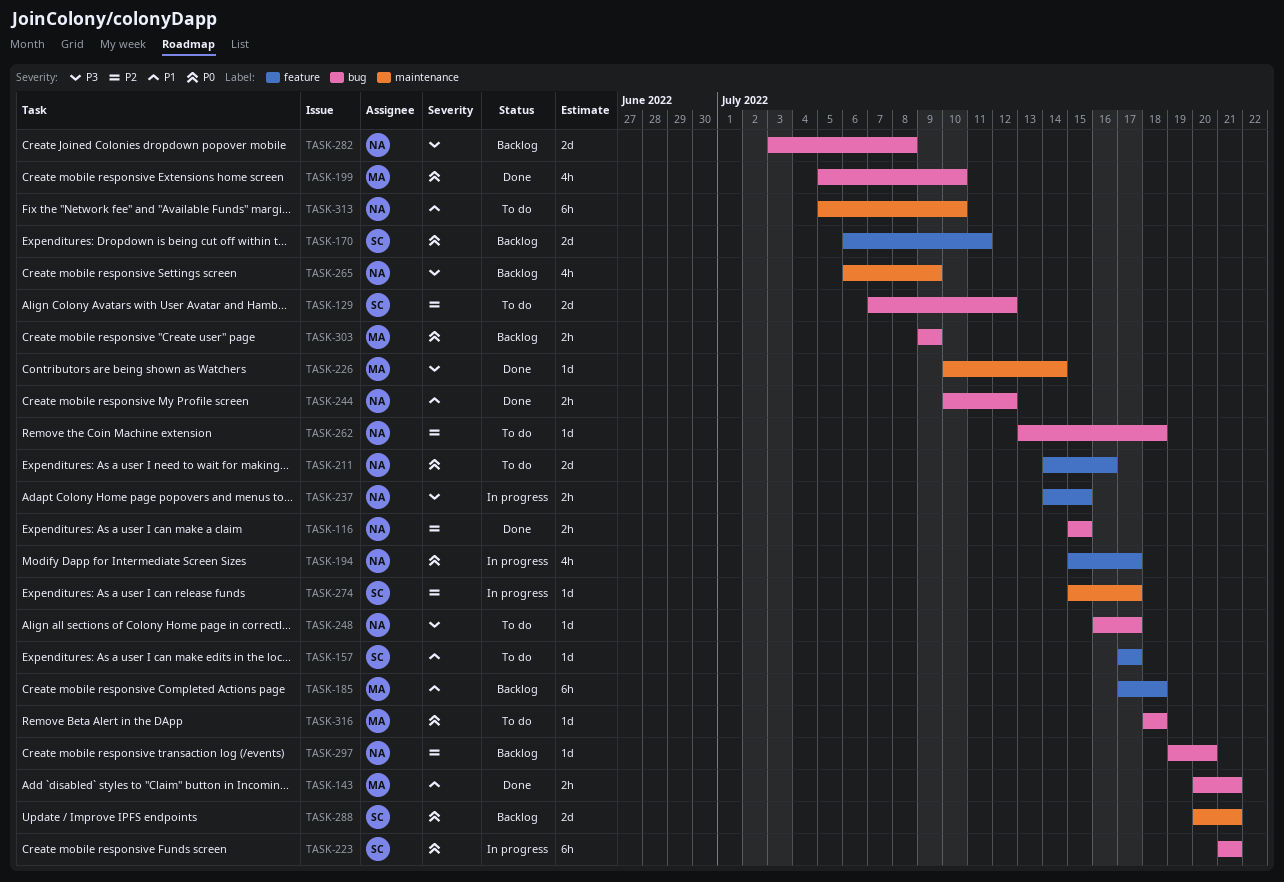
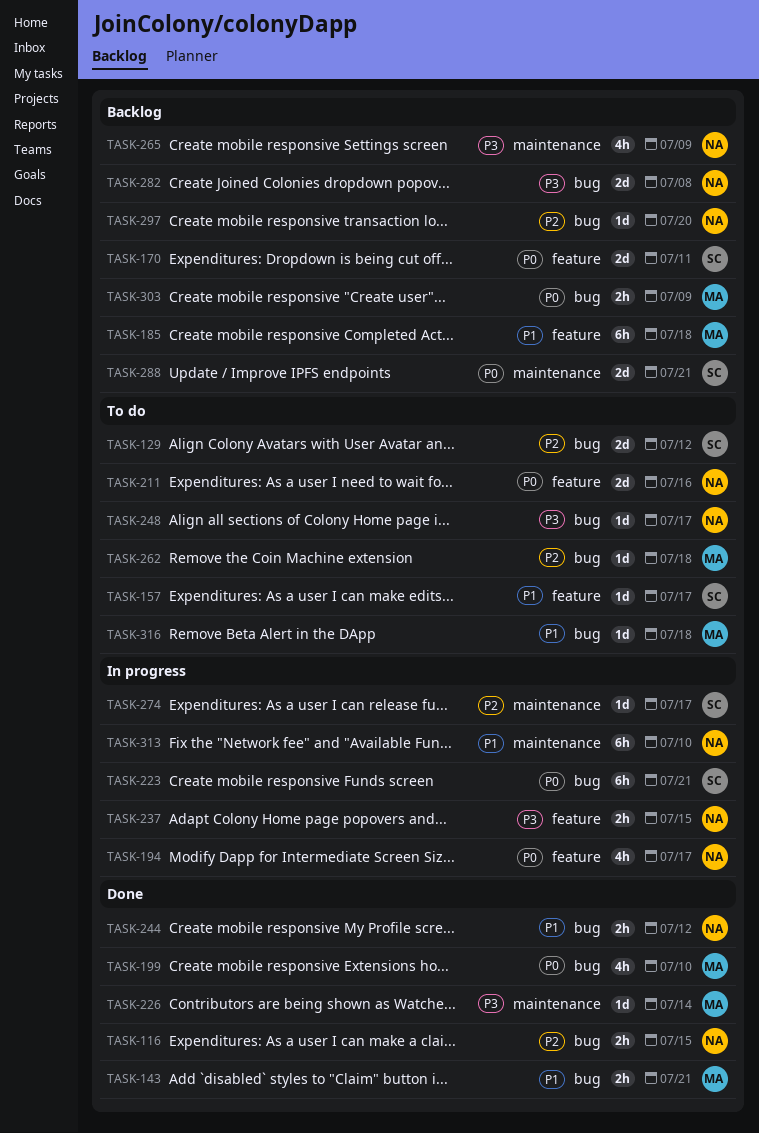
TASK-262, owner: NA -> MA
TASK-313, status: To do -> In progress
TASK-316, priority: P0 -> P1

